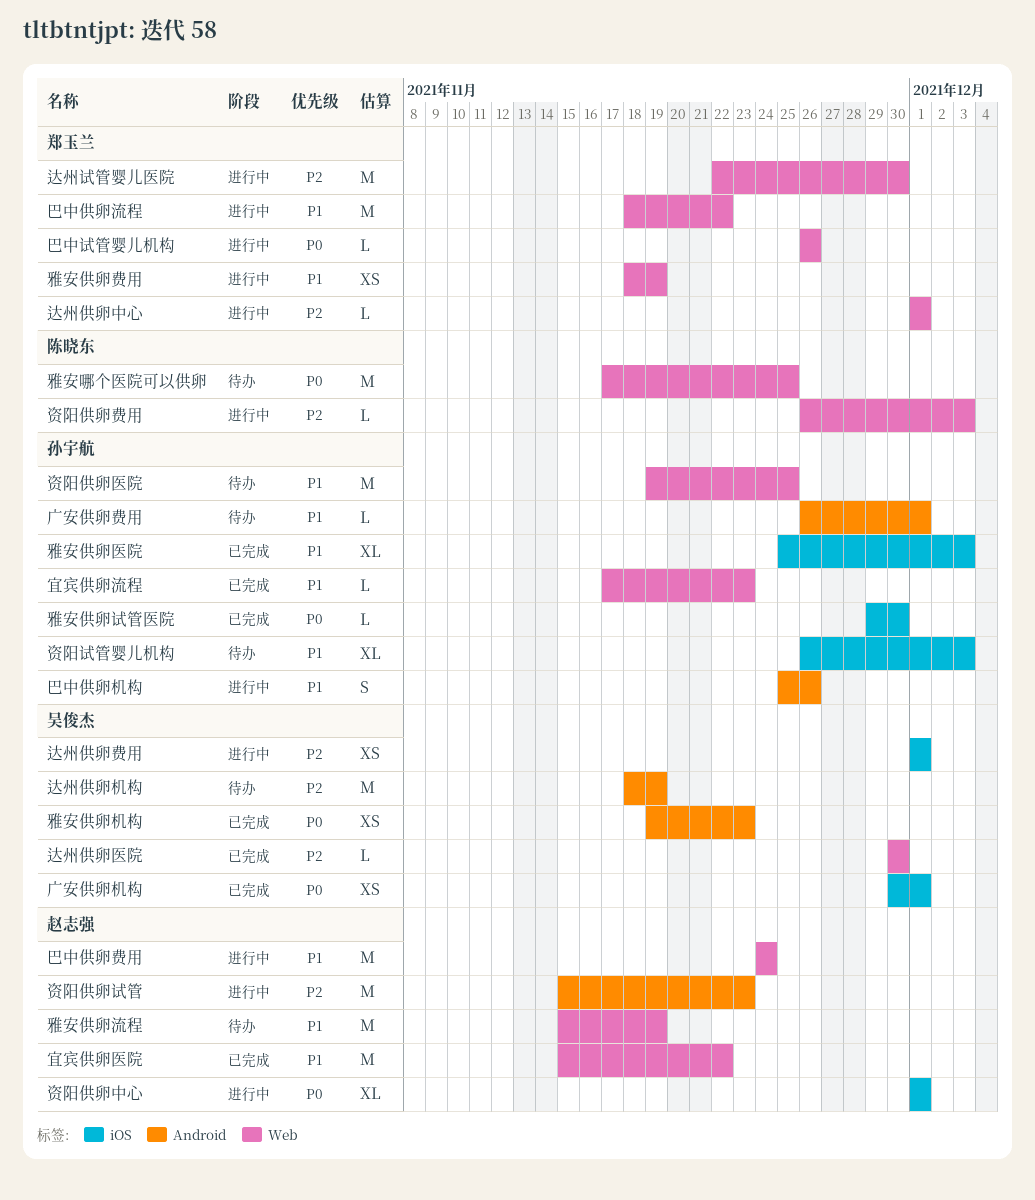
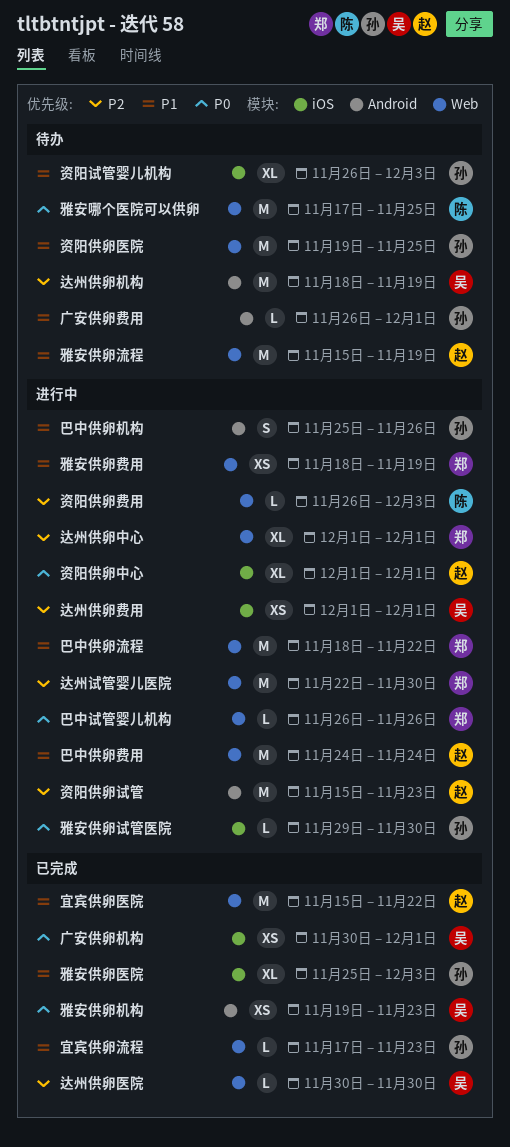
达州供卵中心, estimate: L -> XL
雅安供卵试管医院, status: 已完成 -> 进行中

